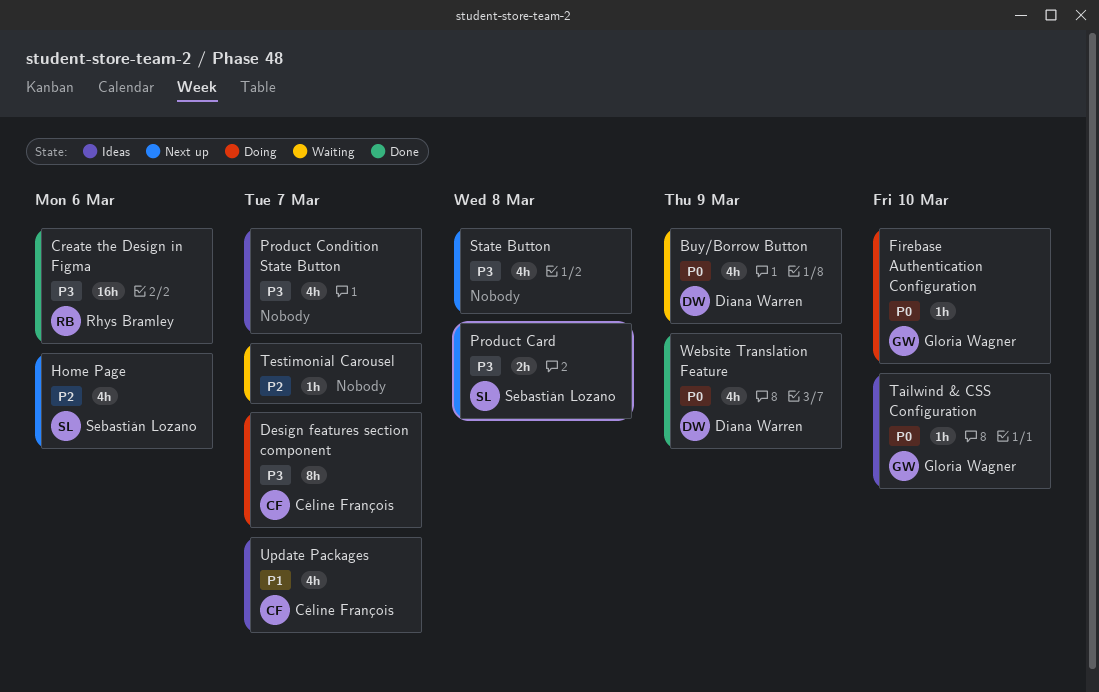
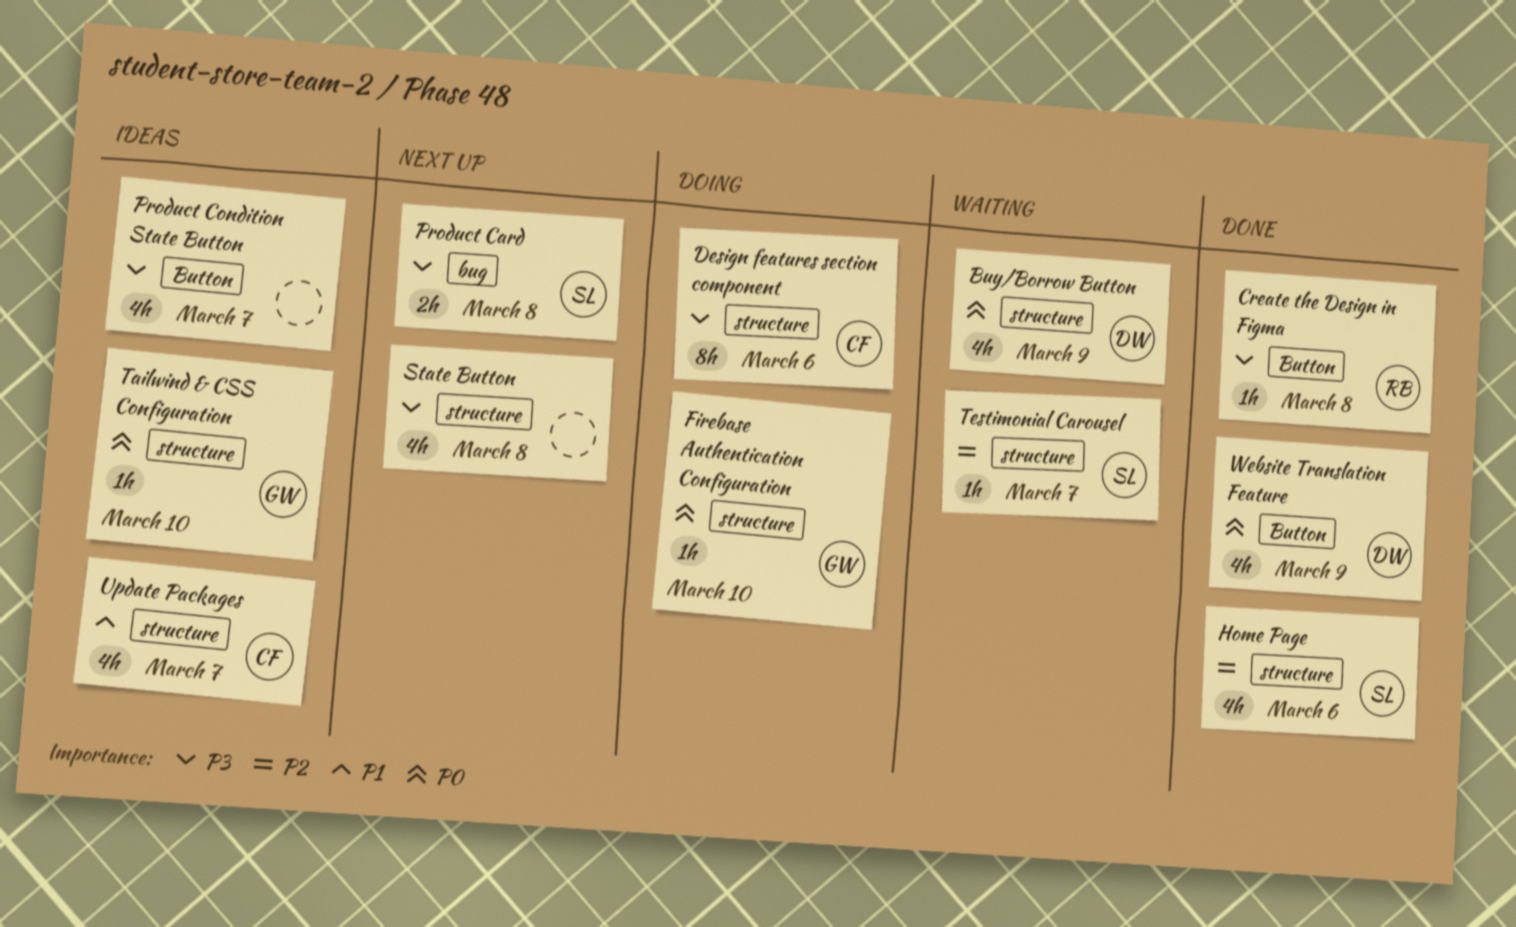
Create the Design in Figma, estimate: 16h -> 1h
Create the Design in Figma, due: Mar 6 -> Mar 8
Design features section component, due: Mar 7 -> Mar 6
Home Page, status: Next up -> Done
Testimonial Carousel, owner: none -> Sebastián Lozano

